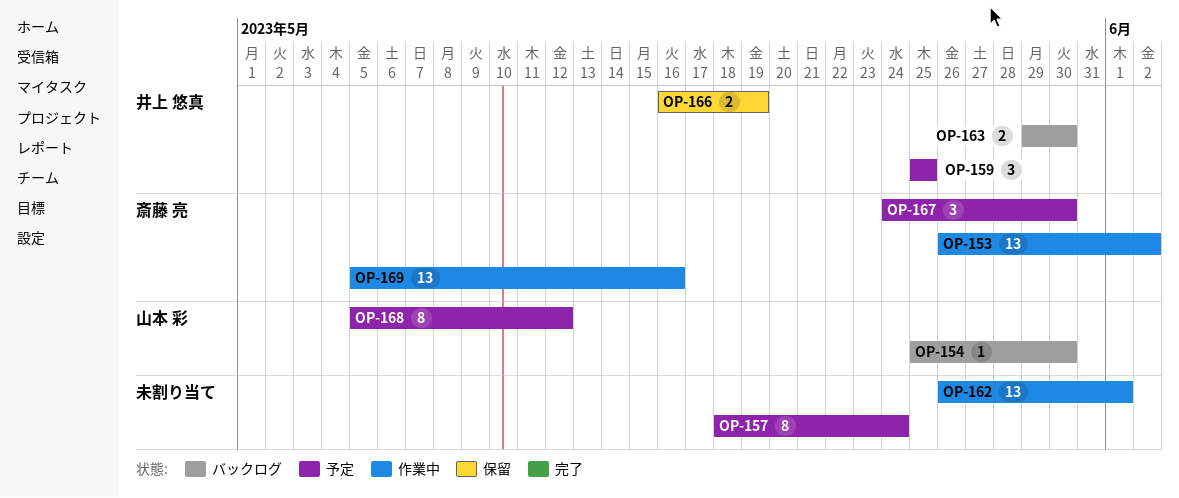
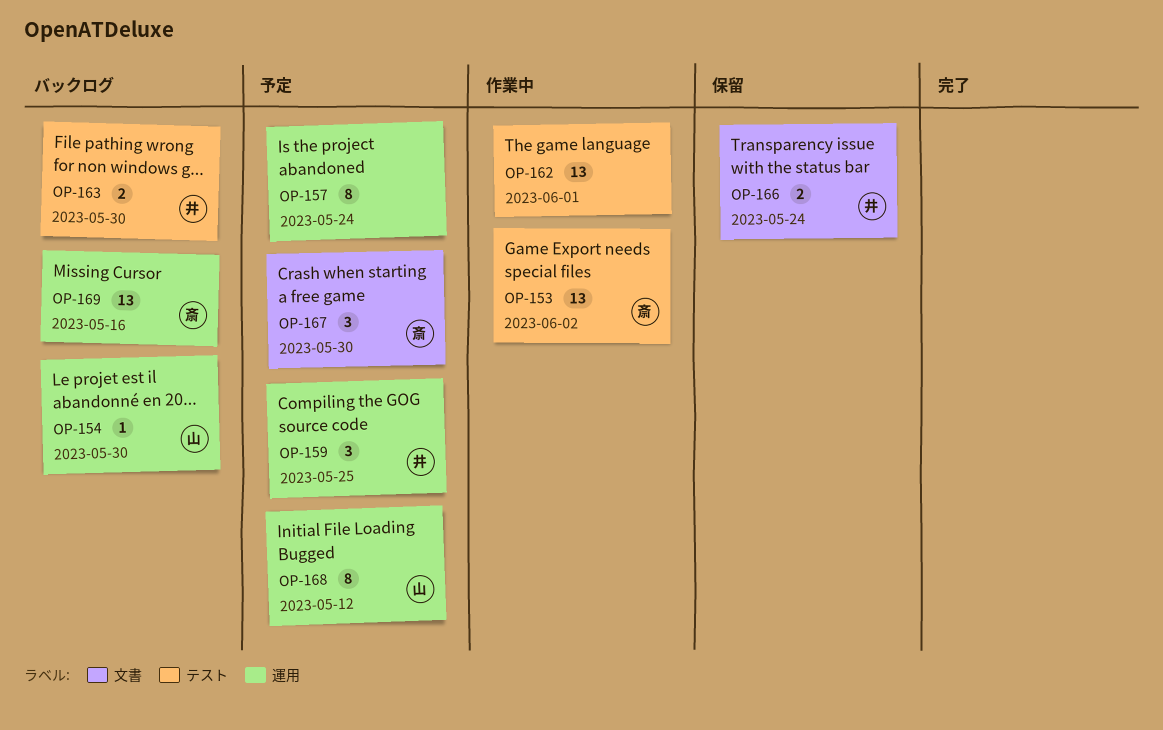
OP-166, due: May 19 -> May 24
OP-169, status: 作業中 -> バックログ

